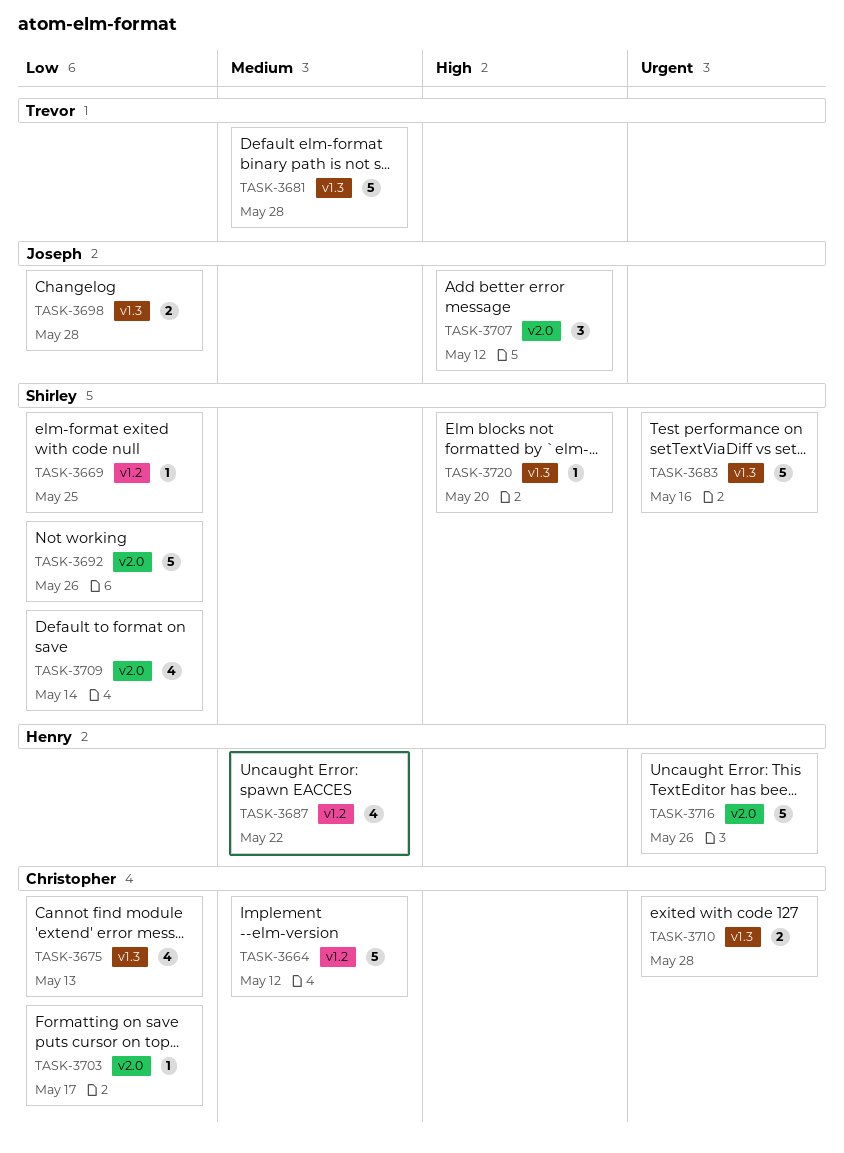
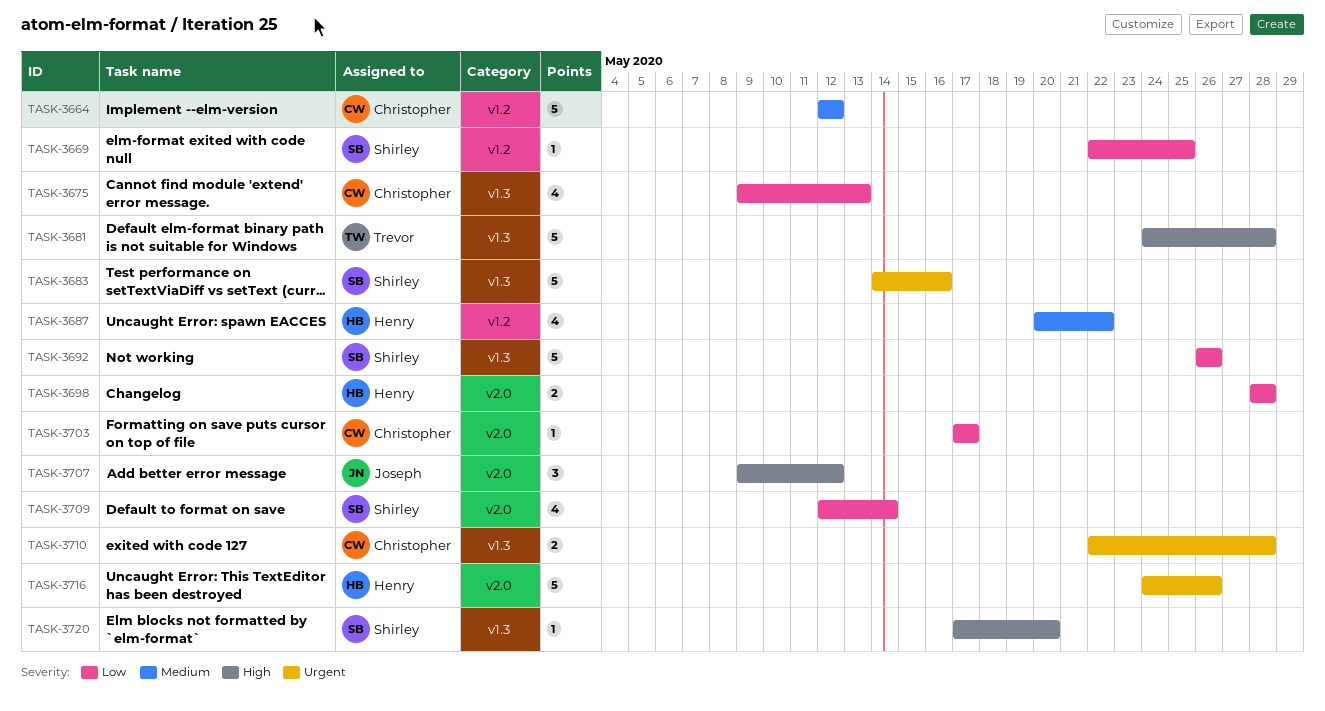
TASK-3681, priority: Medium -> High
TASK-3692, label: v2.0 -> v1.3
TASK-3698, owner: Joseph -> Henry
TASK-3698, label: v1.3 -> v2.0

